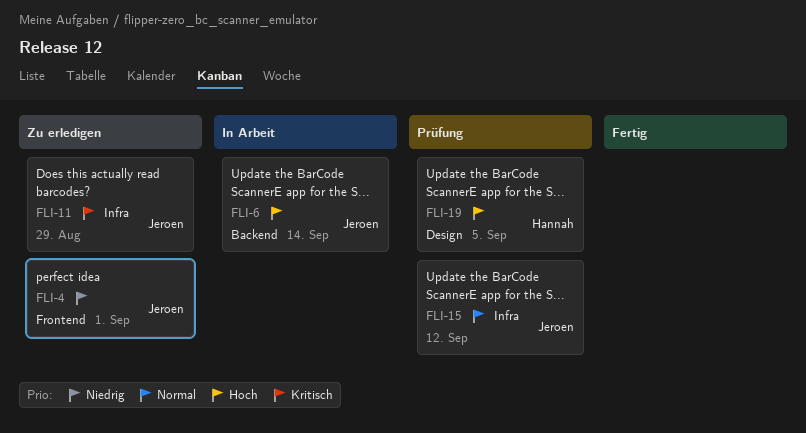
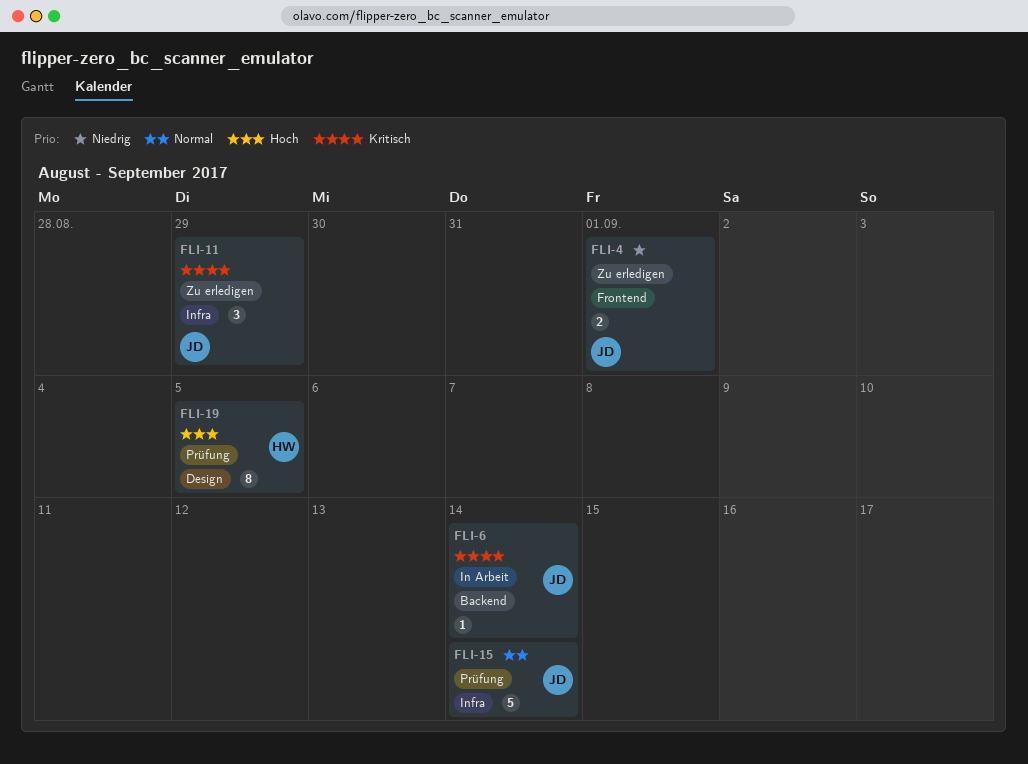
FLI-6, priority: Hoch -> Kritisch
FLI-15, due: Sep 12 -> Sep 14

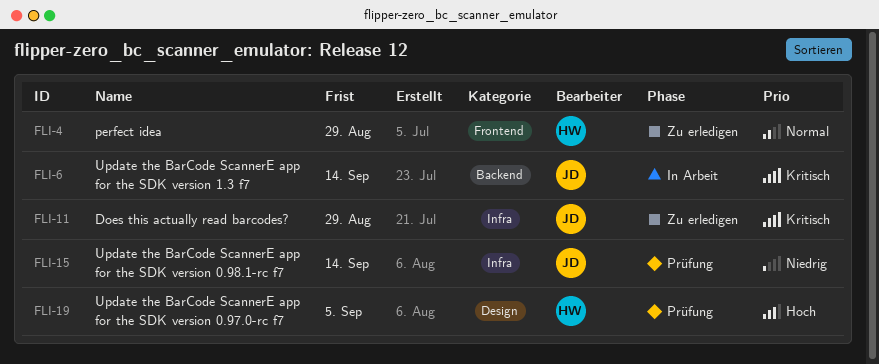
FLI-4, owner: JD -> HW
FLI-4, priority: Niedrig -> Normal
FLI-4, due: Sep 1 -> Aug 29
FLI-15, priority: Normal -> Niedrig

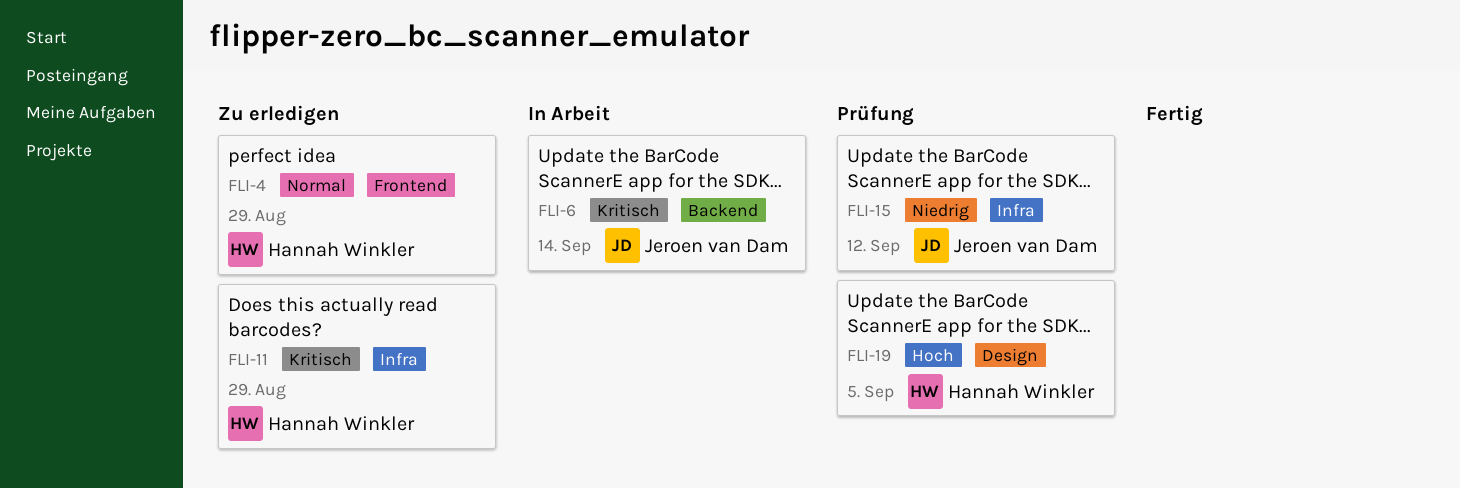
FLI-11, owner: Jeroen van Dam -> Hannah Winkler
FLI-15, due: Sep 14 -> Sep 12

